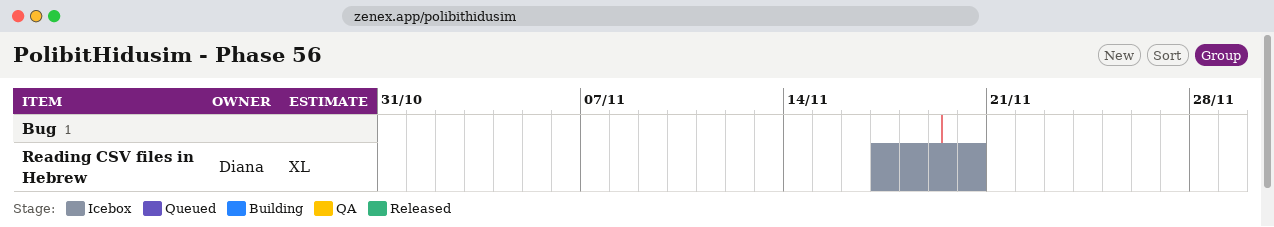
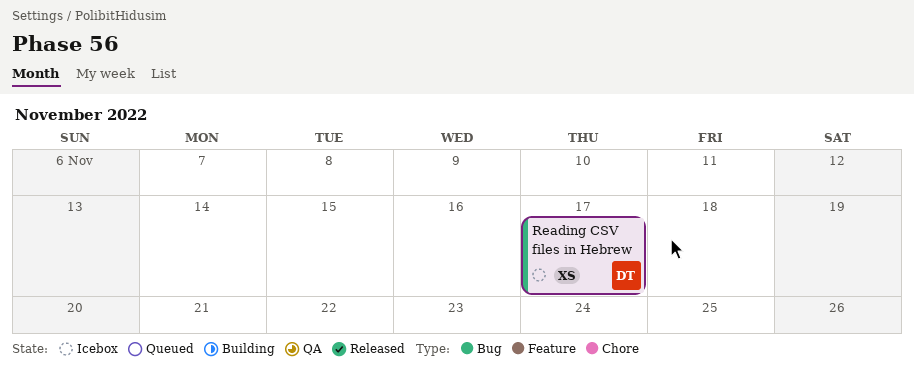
Reading CSV files in Hebrew, estimate: XL -> XS
Reading CSV files in Hebrew, due: Nov 20 -> Nov 17

